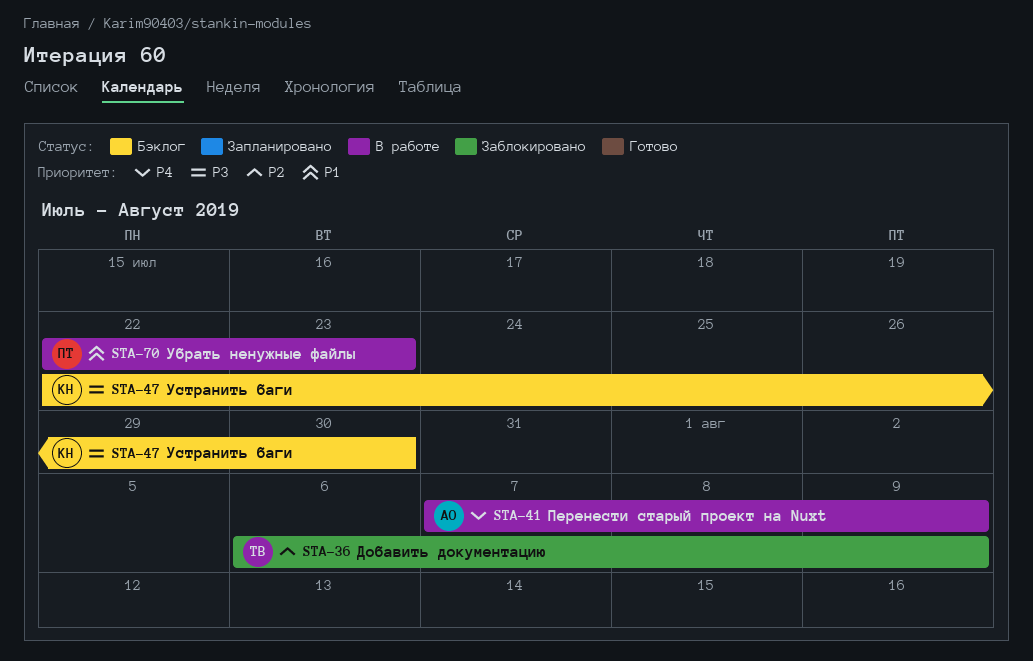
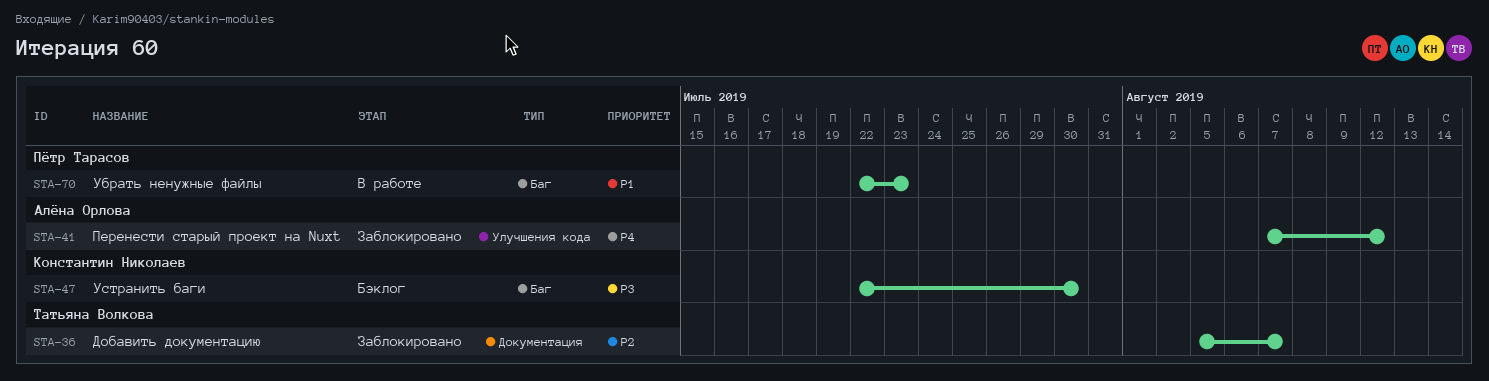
STA-36, start: Aug 6 -> Aug 5
STA-36, due: Aug 9 -> Aug 7
STA-41, status: В работе -> Заблокировано
STA-41, due: Aug 9 -> Aug 12

